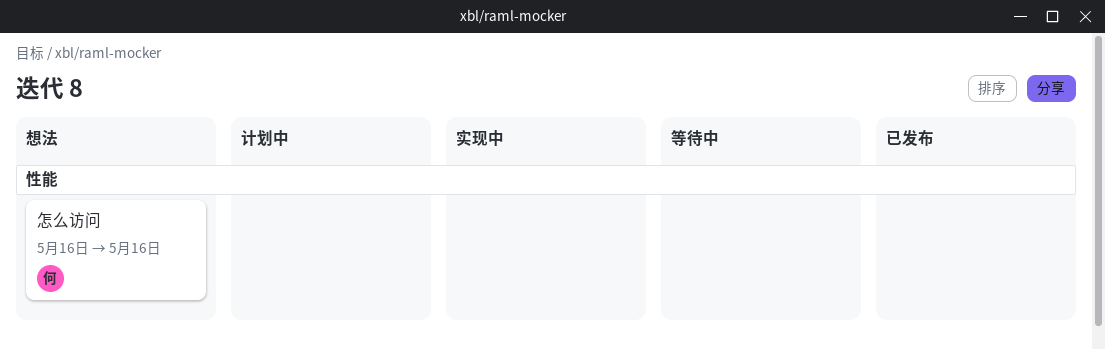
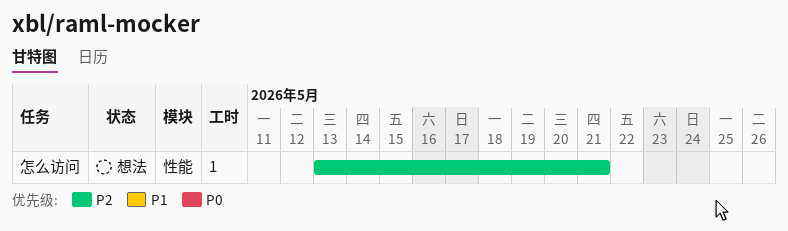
怎么访问, start: May 16 -> May 13
怎么访问, due: May 16 -> May 21

